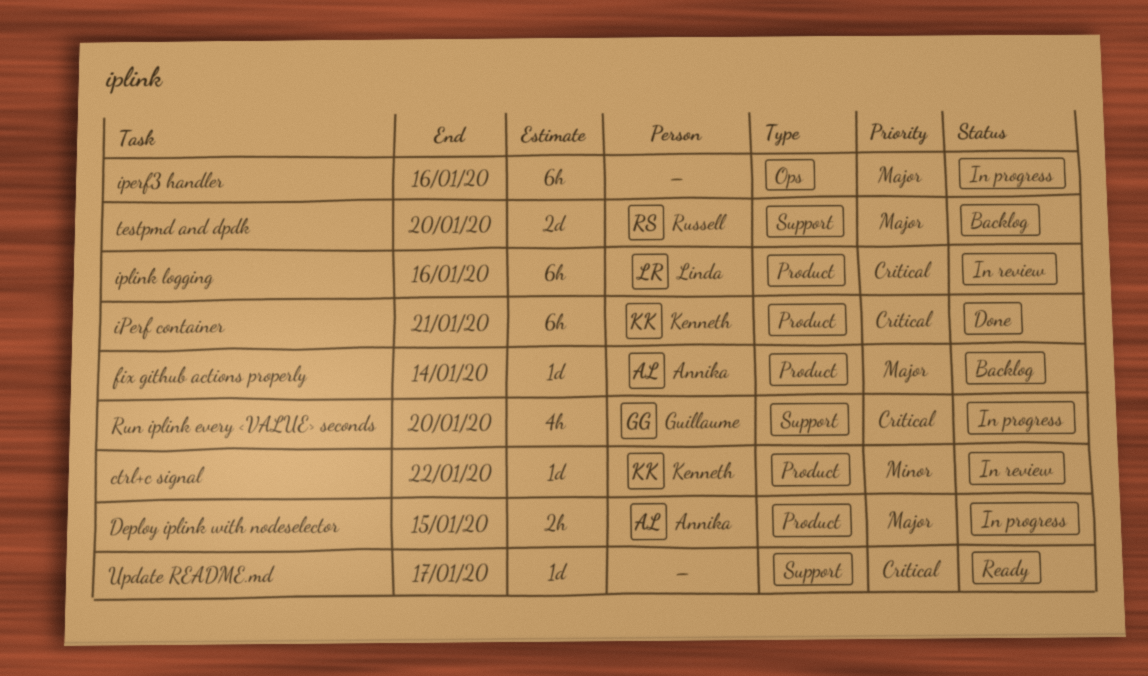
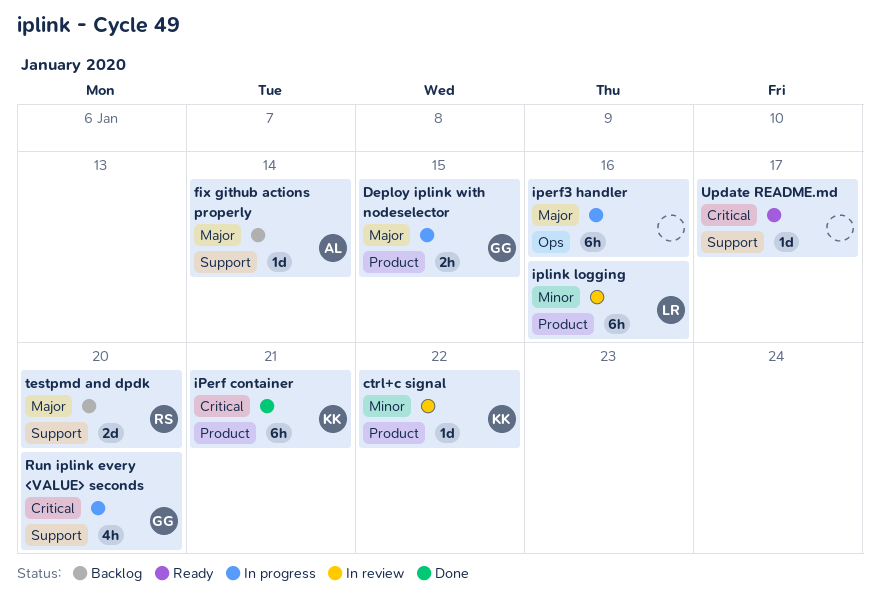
Deploy iplink with nodeselector, owner: Annika -> Guillaume
fix github actions properly, label: Product -> Support
iplink logging, priority: Critical -> Minor

